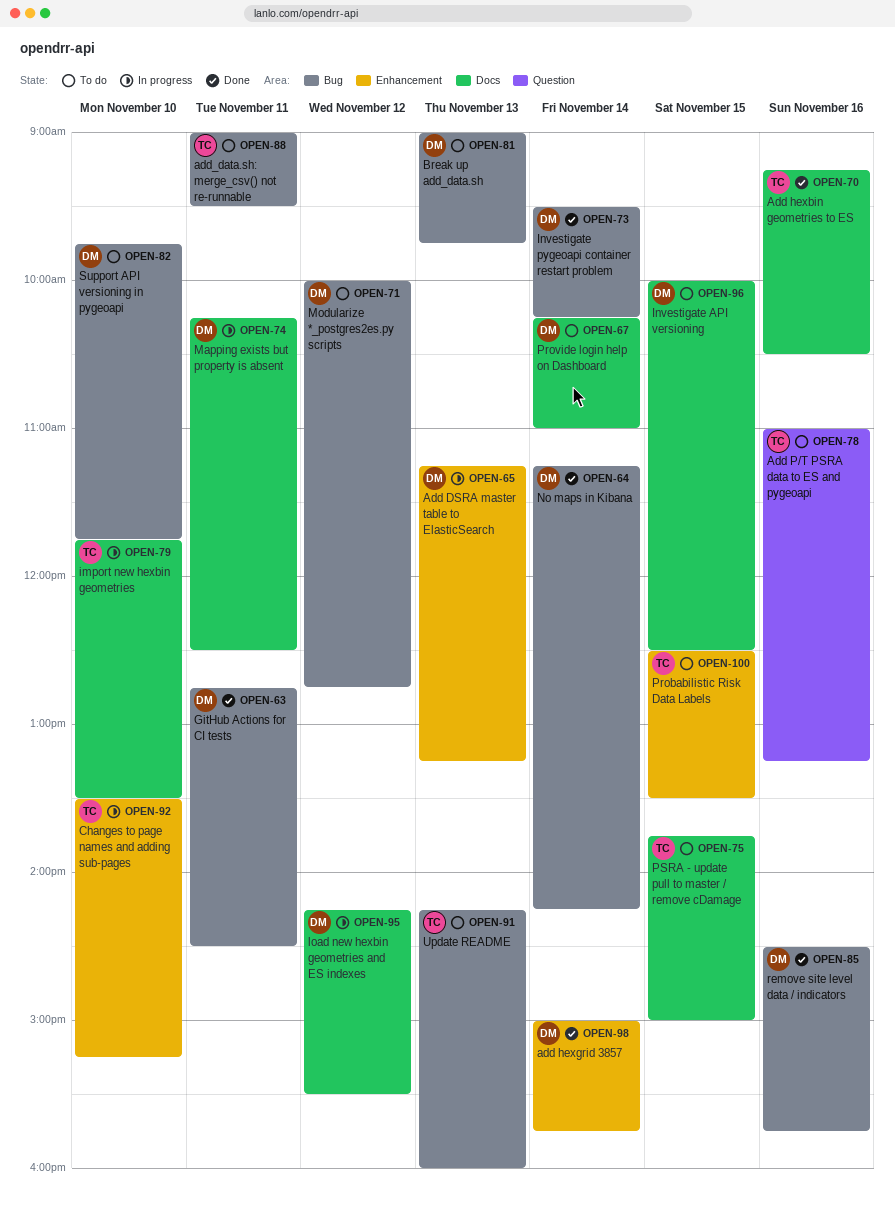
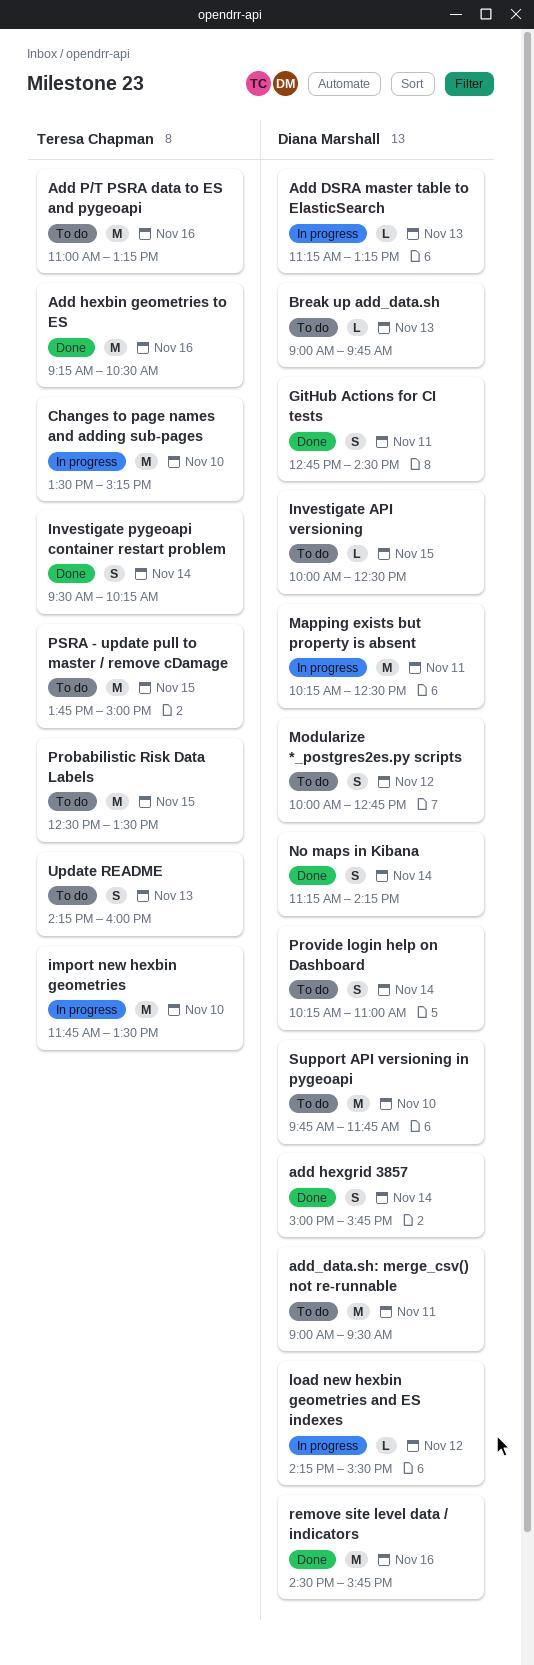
add_data.sh: merge_csv() not re-runnable, owner: Teresa Chapman -> Diana Marshall
Investigate pygeoapi container restart problem, owner: Diana Marshall -> Teresa Chapman

